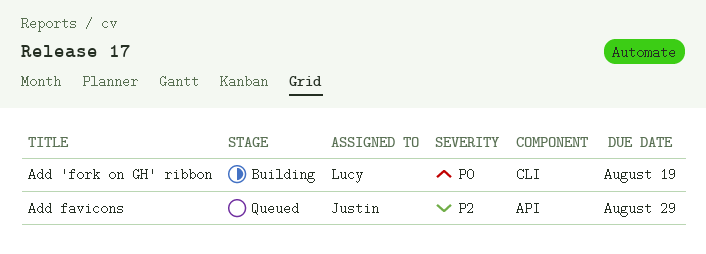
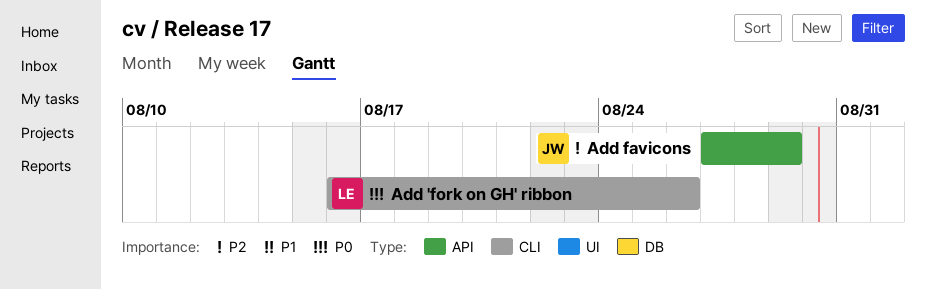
Add 'fork on GH' ribbon, due: Aug 19 -> Aug 26

